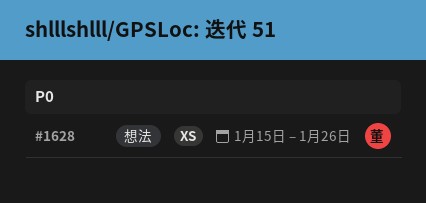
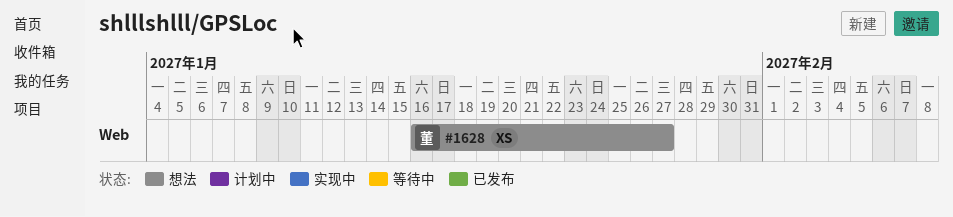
#1628, start: Jan 15 -> Jan 16
#1628, due: Jan 26 -> Jan 27

